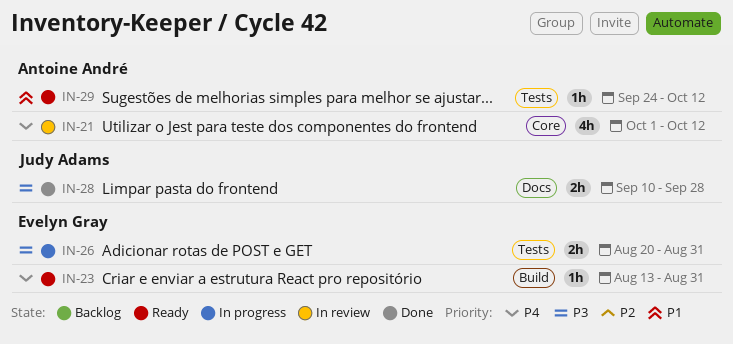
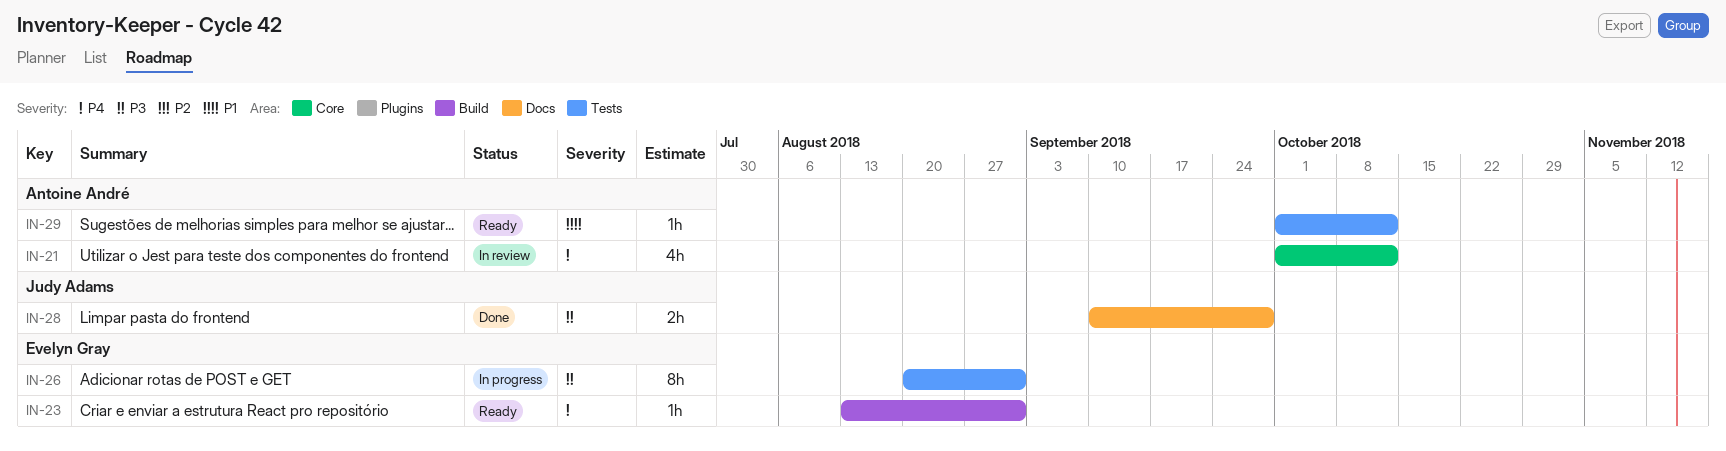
IN-26, estimate: 2h -> 8h
IN-29, start: Sep 24 -> Oct 1

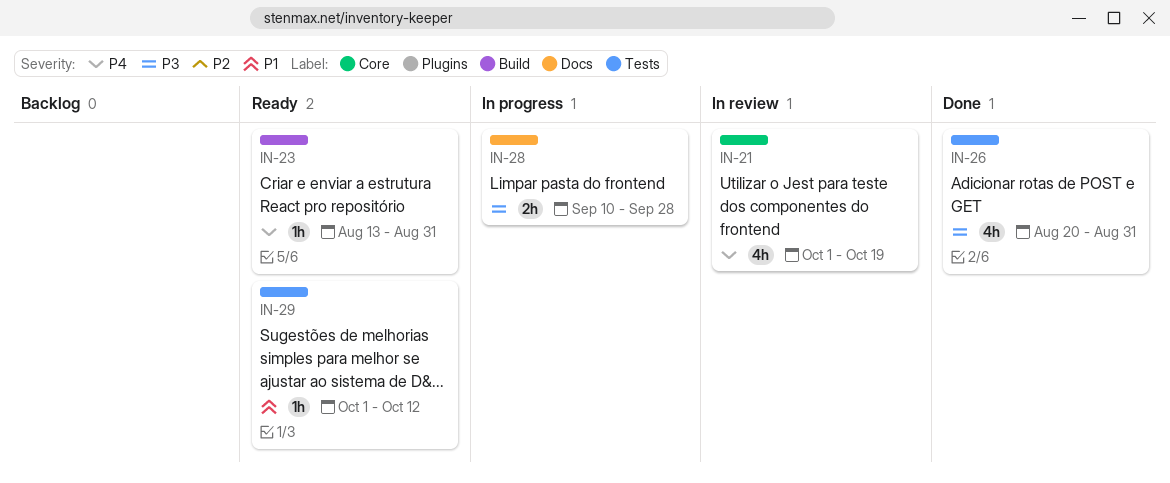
IN-21, due: Oct 12 -> Oct 19
IN-26, status: In progress -> Done
IN-26, estimate: 8h -> 4h
IN-28, status: Done -> In progress

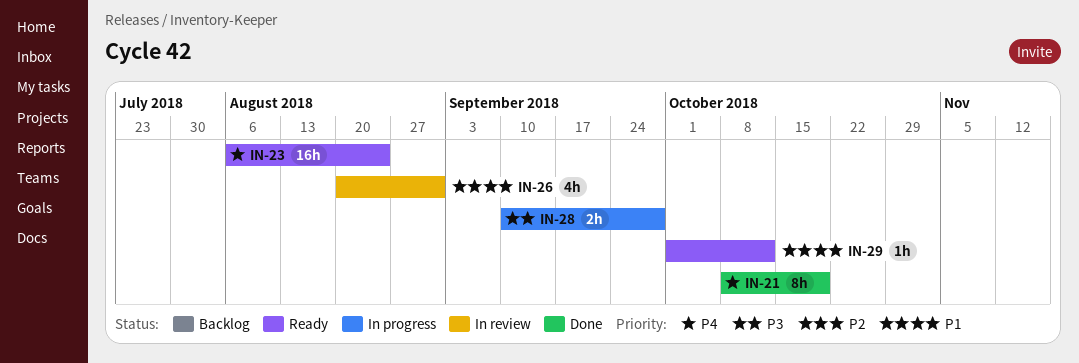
IN-21, status: In review -> Done
IN-21, estimate: 4h -> 8h
IN-21, start: Oct 1 -> Oct 8
IN-23, estimate: 1h -> 16h
IN-23, start: Aug 13 -> Aug 6
IN-23, due: Aug 31 -> Aug 24
IN-26, status: Done -> In review
IN-26, priority: P3 -> P1

